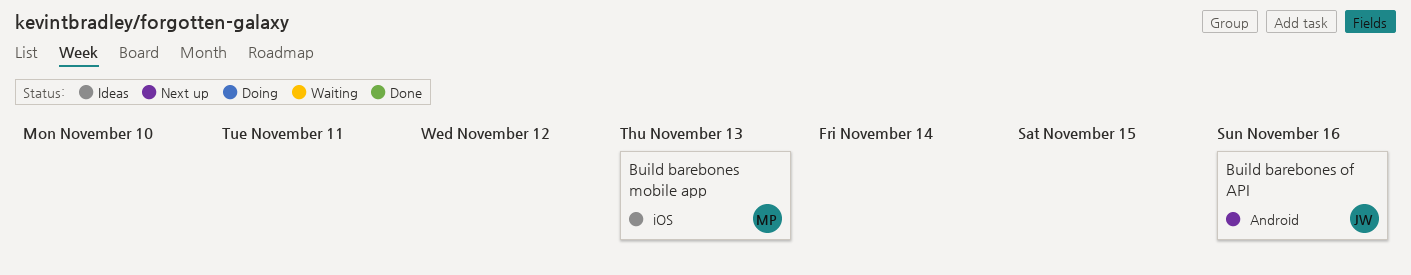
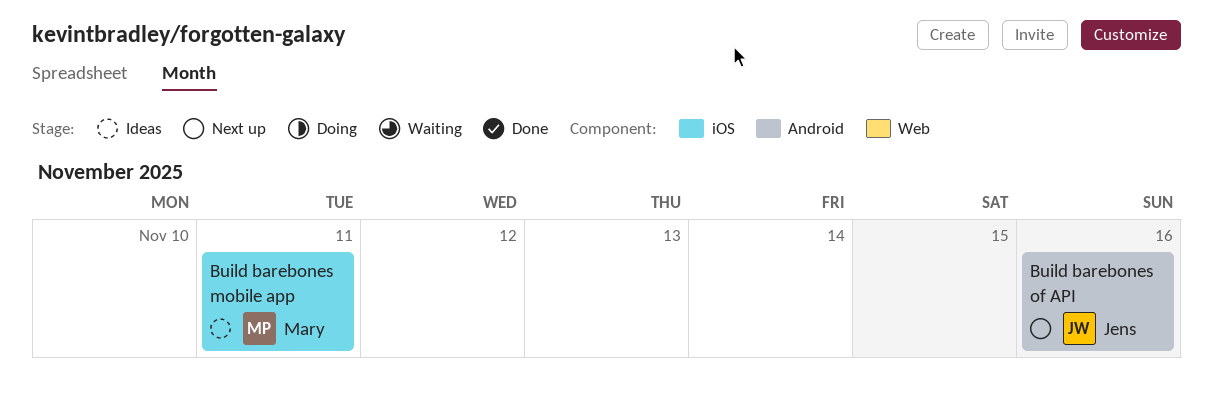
Build barebones mobile app, due: Nov 13 -> Nov 11

